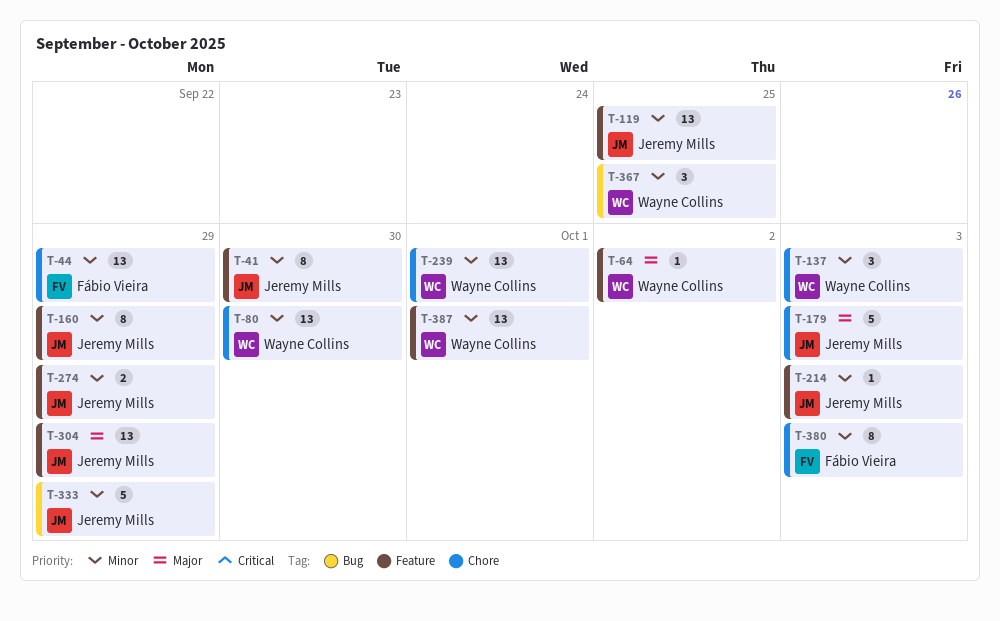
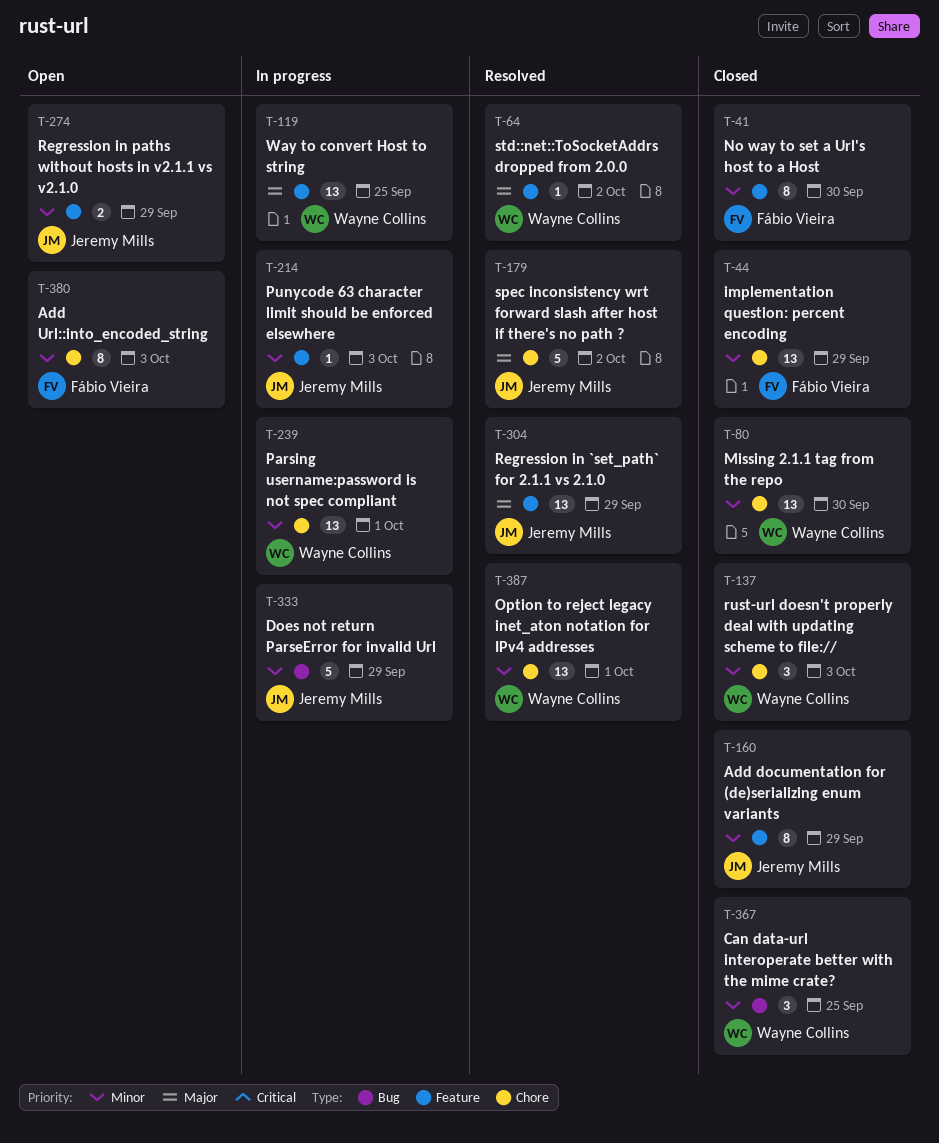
T-41, owner: Jeremy Mills -> Fábio Vieira
T-119, owner: Jeremy Mills -> Wayne Collins
T-119, priority: Minor -> Major
T-179, due: Oct 3 -> Oct 2
T-387, label: Feature -> Chore

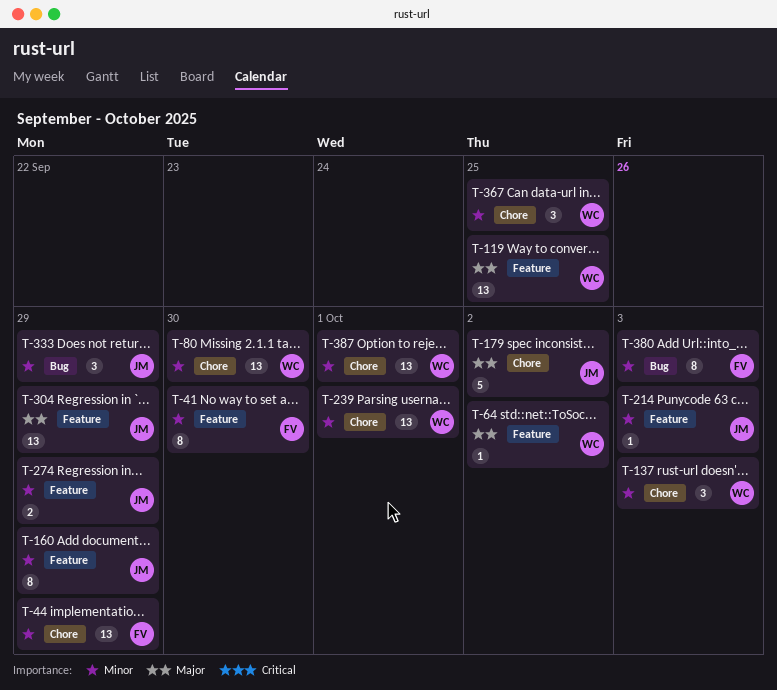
T-333, estimate: 5 -> 3
T-367, label: Bug -> Chore
T-380, label: Chore -> Bug

